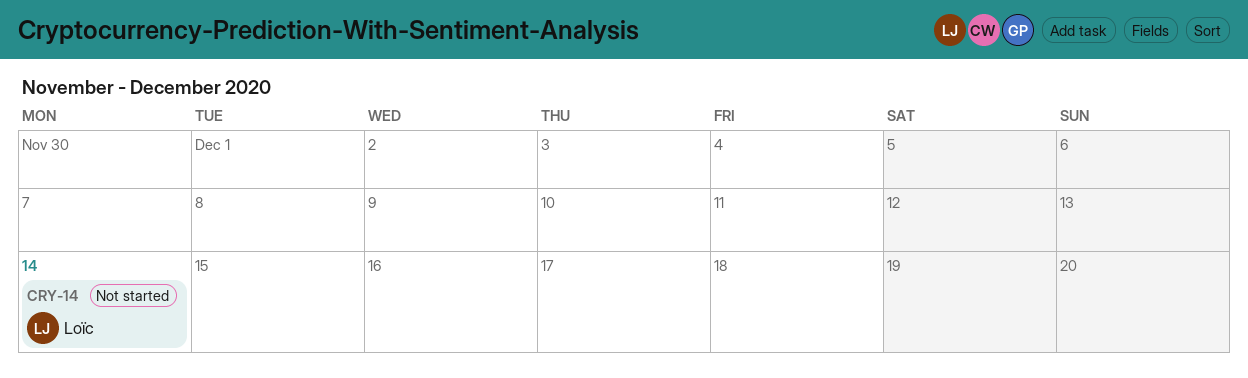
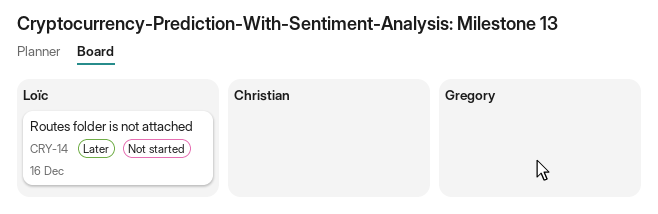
CRY-14, due: Dec 14 -> Dec 16

